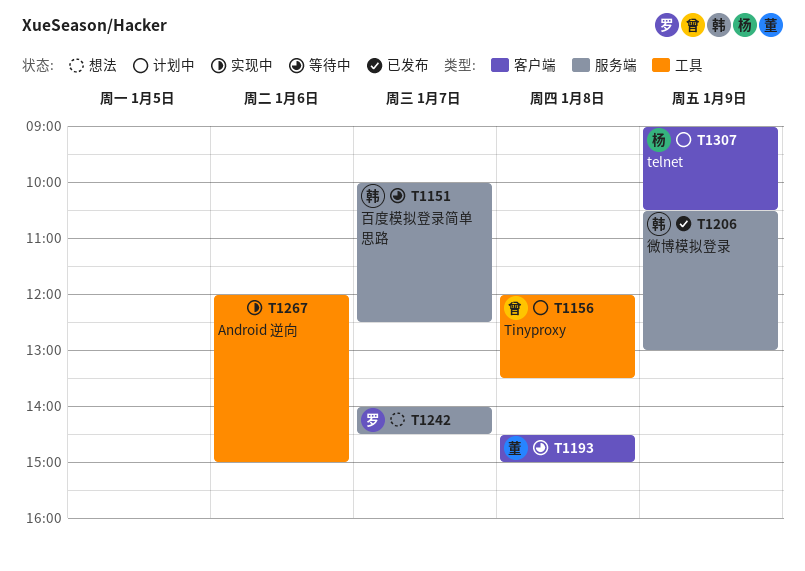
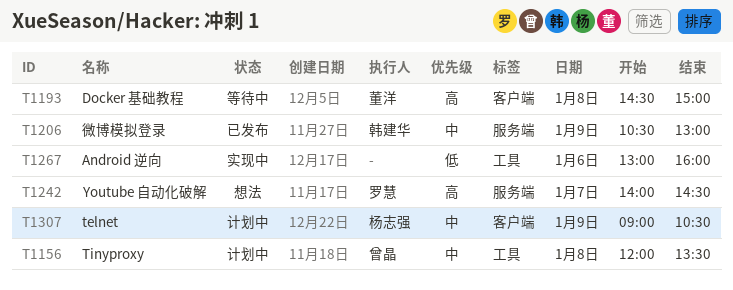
T1151: present -> none
T1267, begins: 12:00 -> 13:00
T1267, ends: 15:00 -> 16:00

